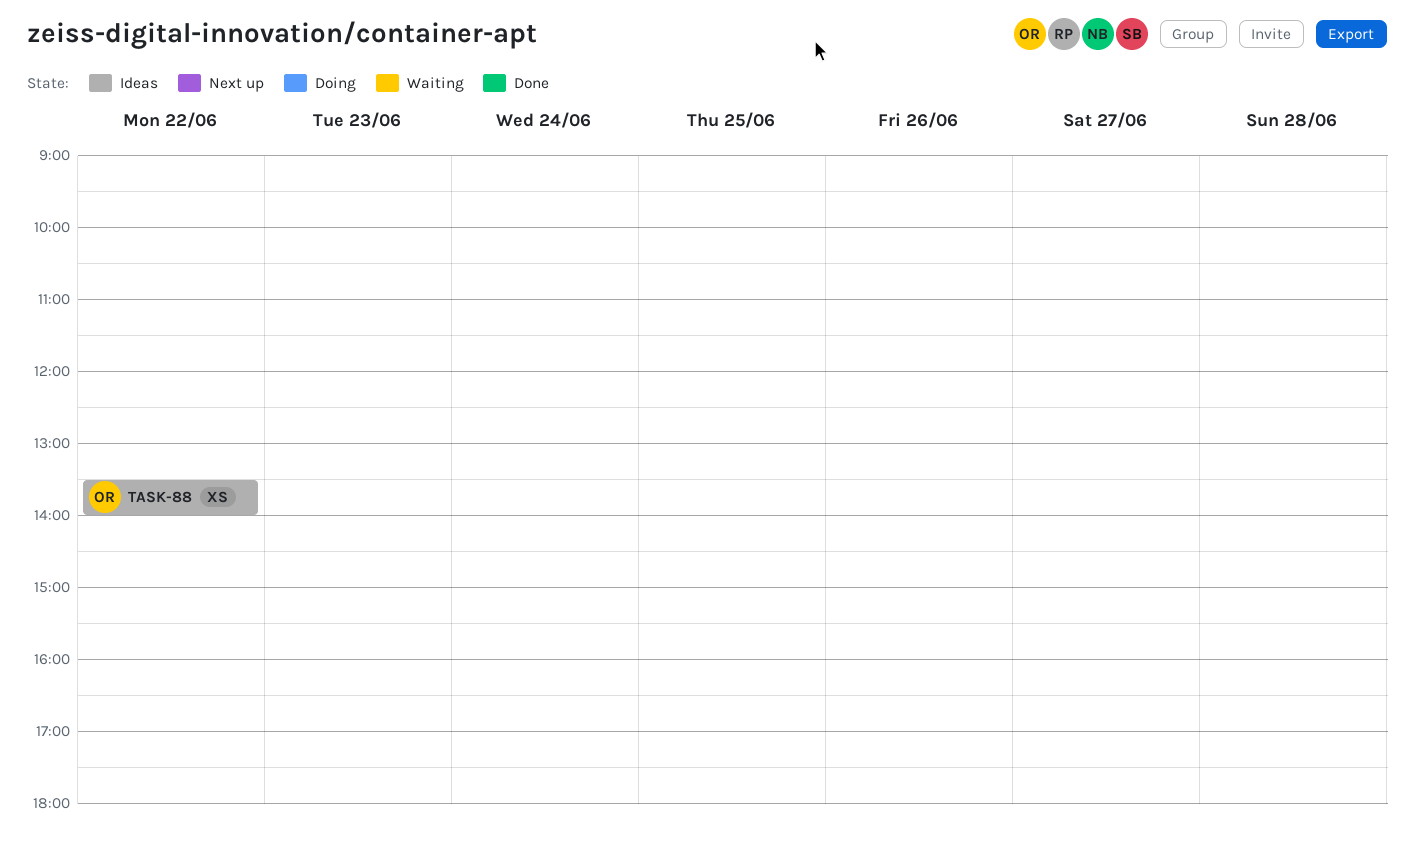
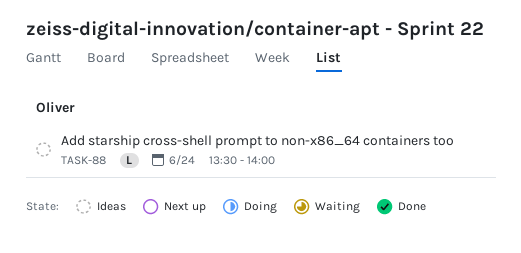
TASK-88, estimate: XS -> L
TASK-88, day: Jun 22 -> Jun 24

